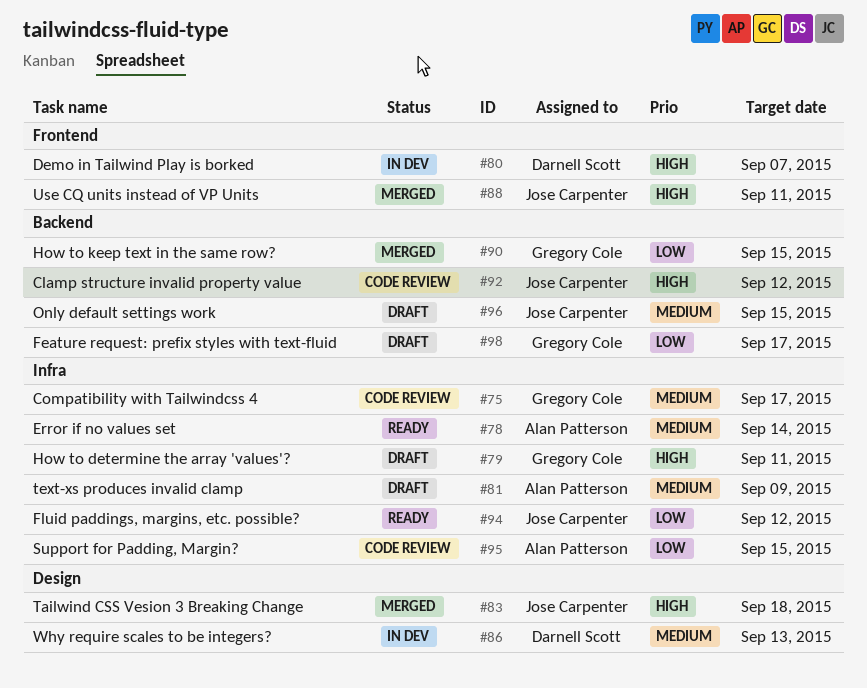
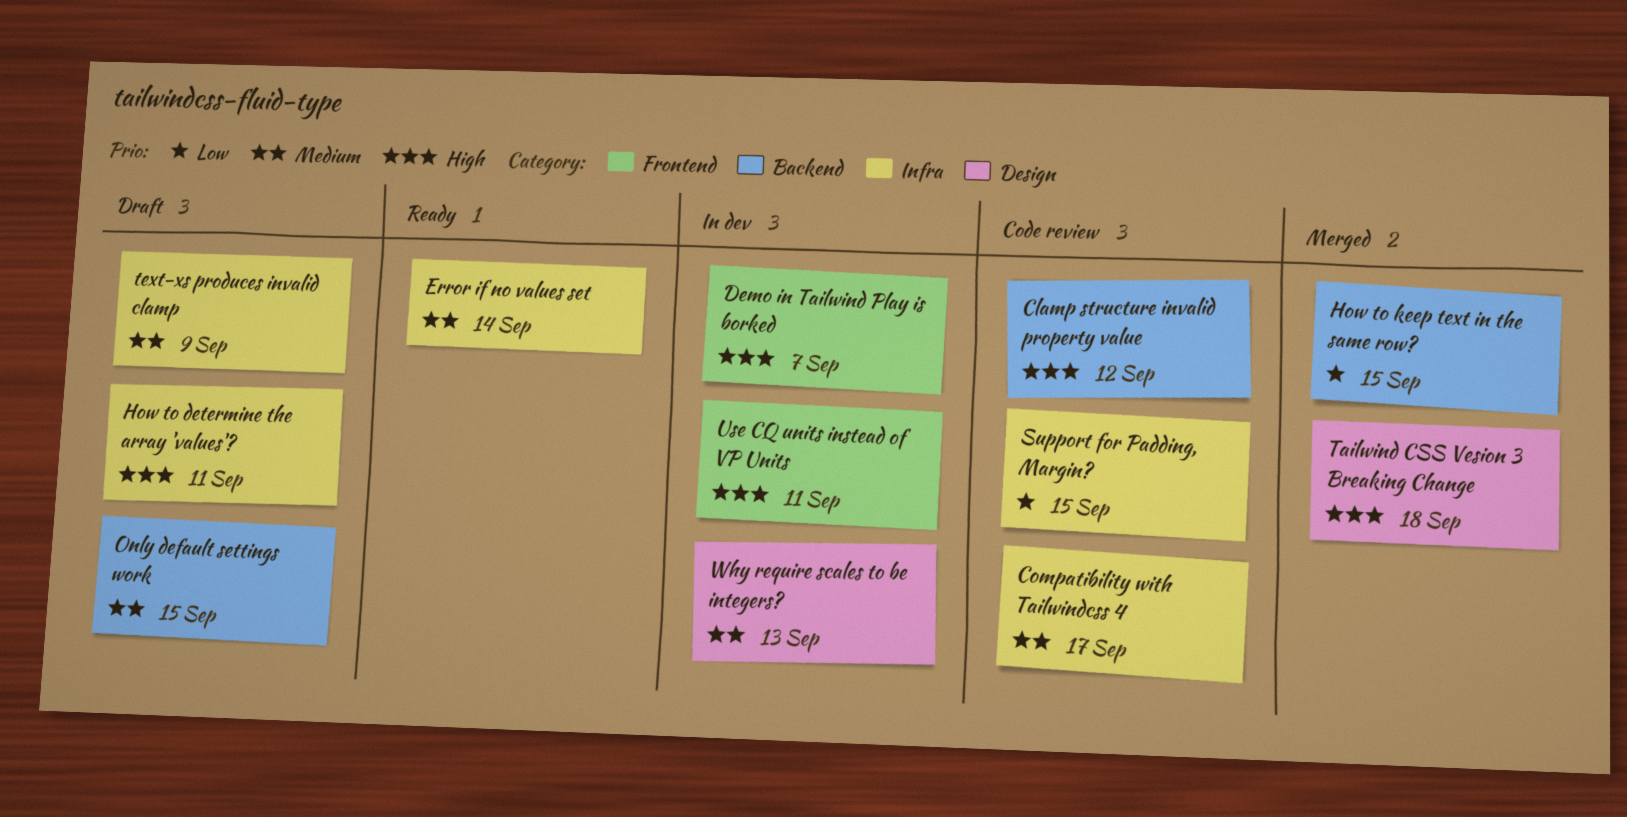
Feature request: prefix styles with text-fluid: present -> none
Fluid paddings, margins, etc. possible?: present -> none
Use CQ units instead of VP Units, status: Merged -> In dev

